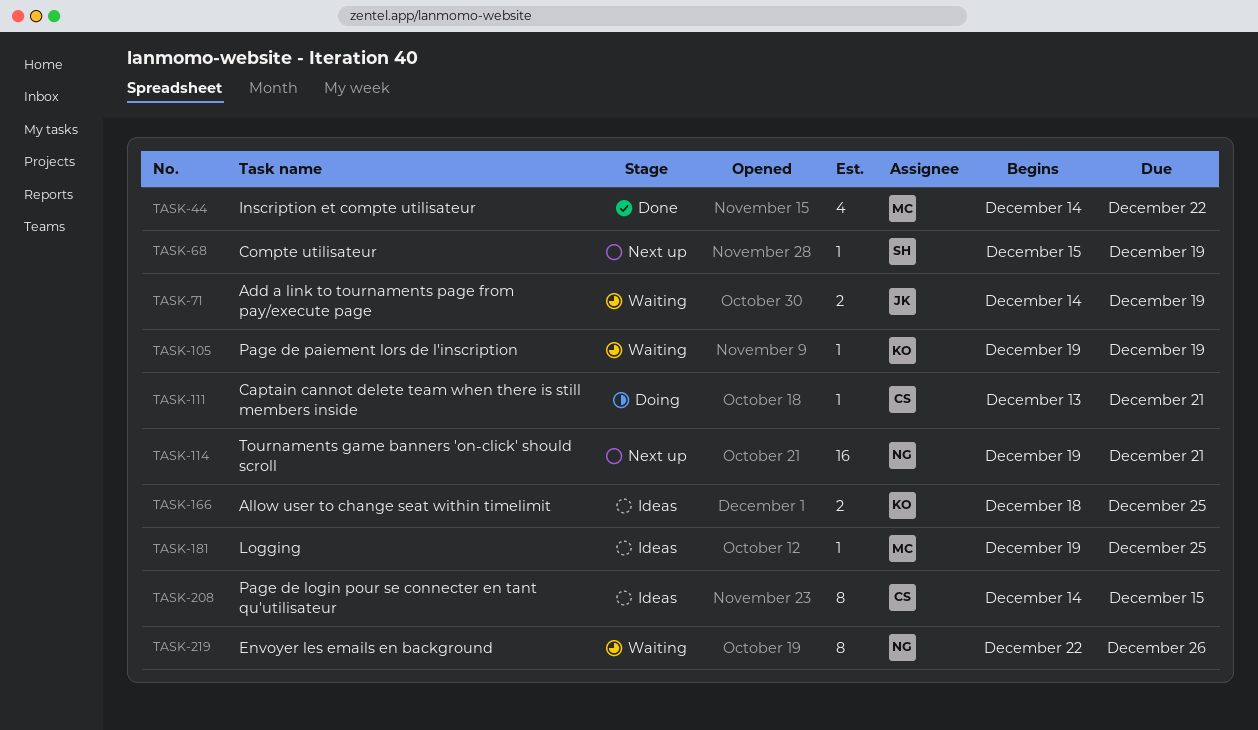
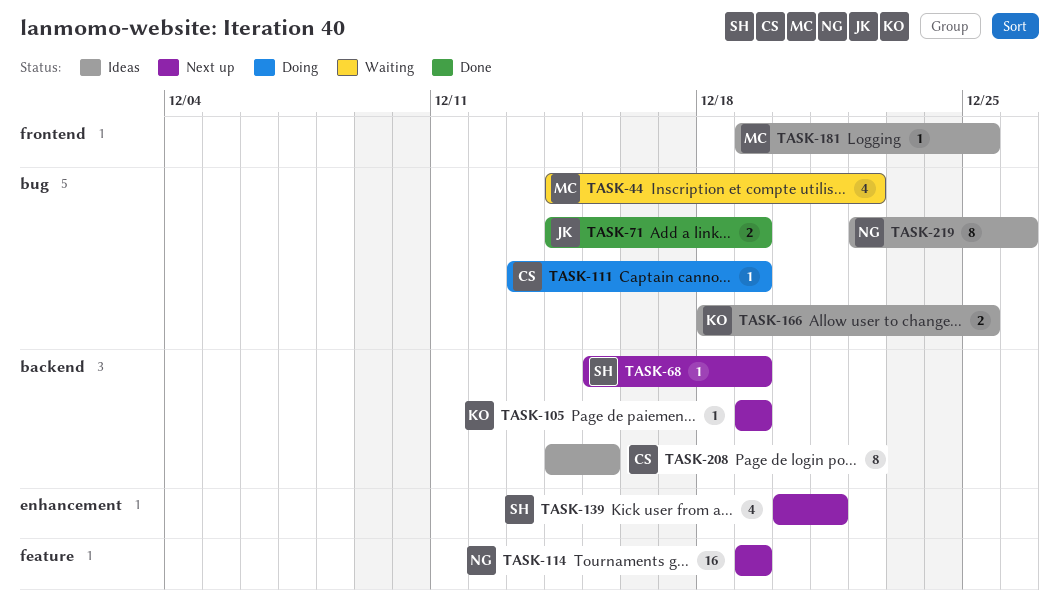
TASK-44, status: Done -> Waiting
TASK-71, status: Waiting -> Done
TASK-105, status: Waiting -> Next up
TASK-111, due: Dec 21 -> Dec 19
TASK-114, due: Dec 21 -> Dec 19
TASK-139: none -> present
TASK-219, status: Waiting -> Ideas

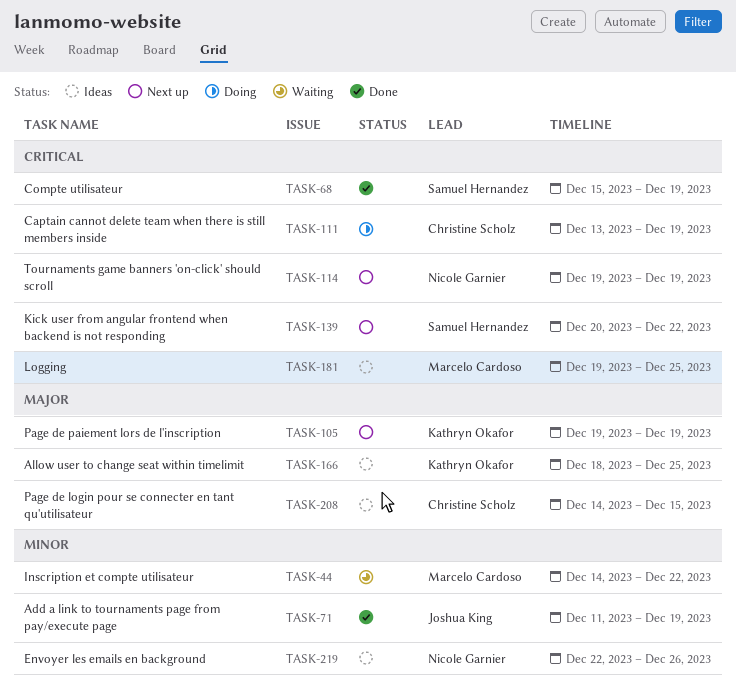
TASK-68, status: Next up -> Done
TASK-71, start: Dec 14 -> Dec 11
TASK-139, due: Dec 21 -> Dec 22

